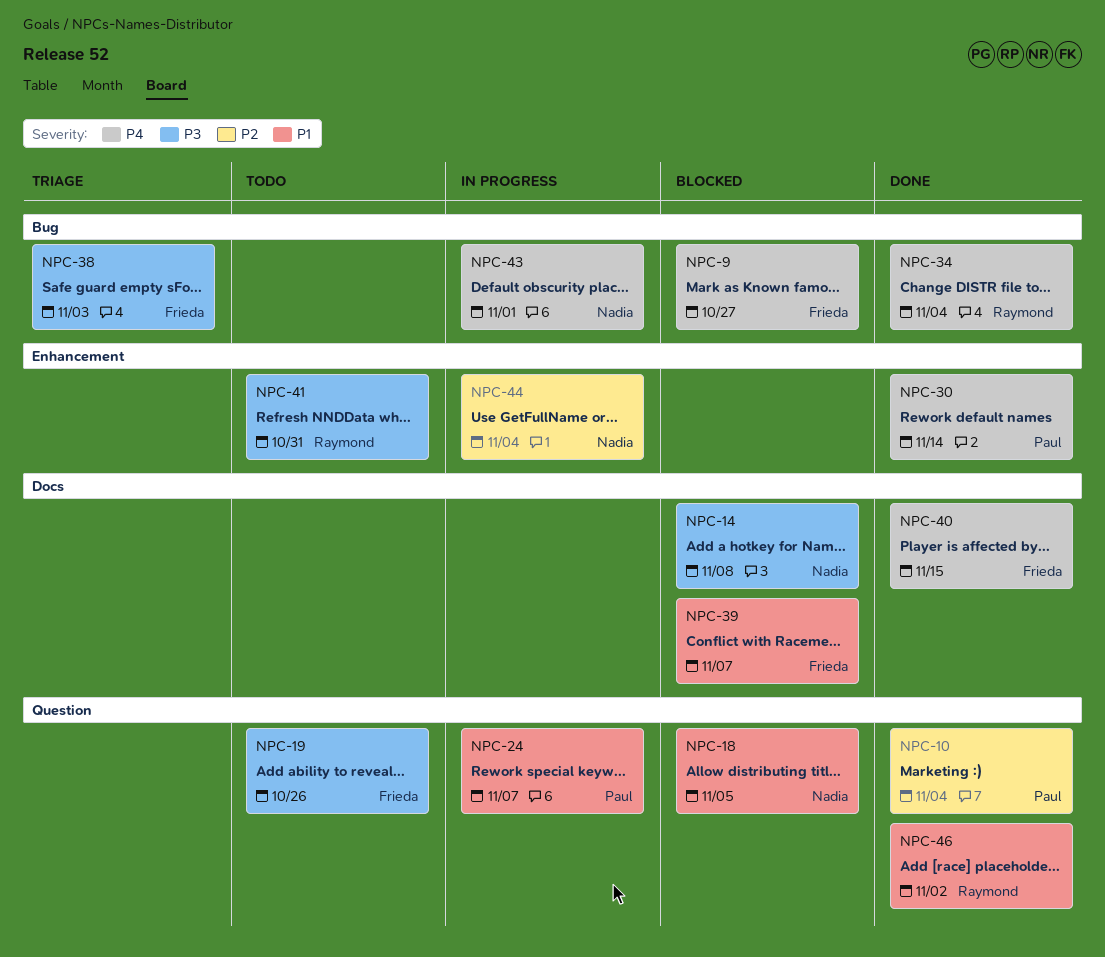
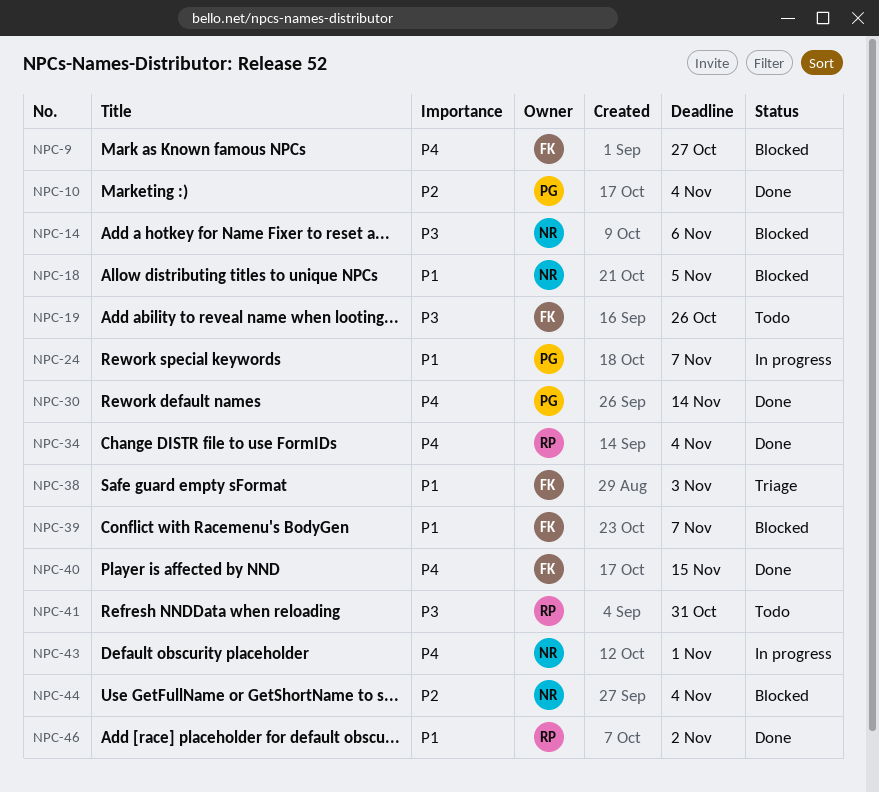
NPC-14, due: Nov 8 -> Nov 6
NPC-38, priority: P3 -> P1
NPC-44, status: In progress -> Blocked

